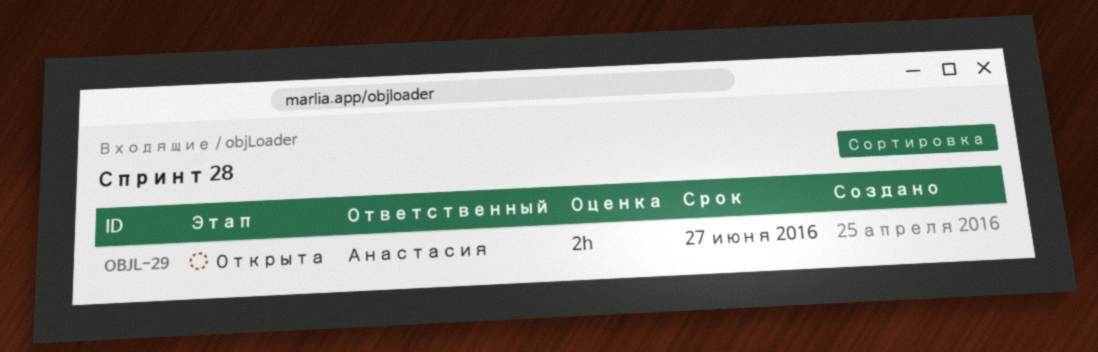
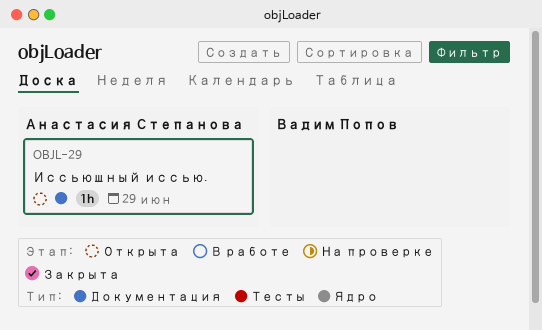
OBJL-29, estimate: 2h -> 1h
OBJL-29, due: Jun 27 -> Jun 29

